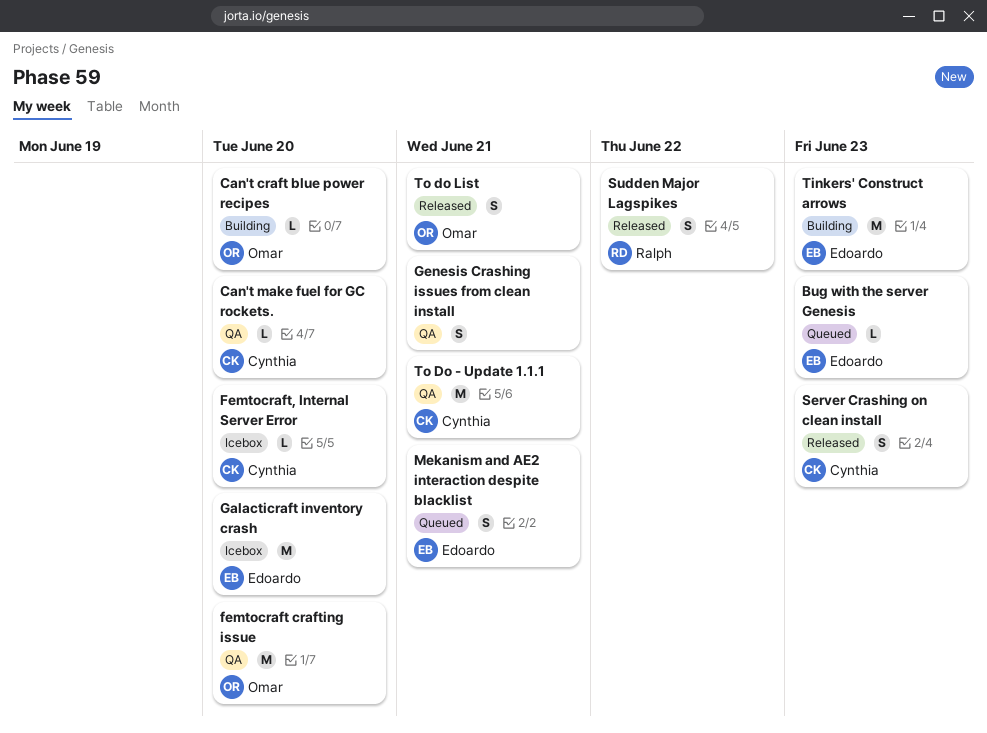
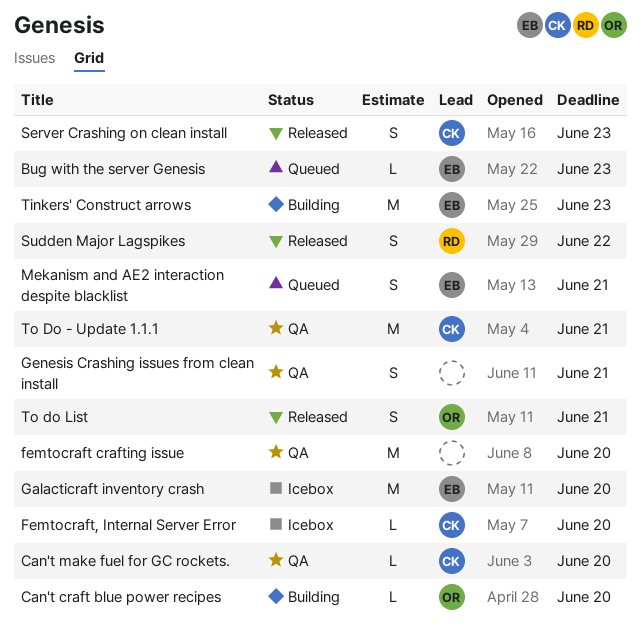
femtocraft crafting issue, owner: Omar -> none

